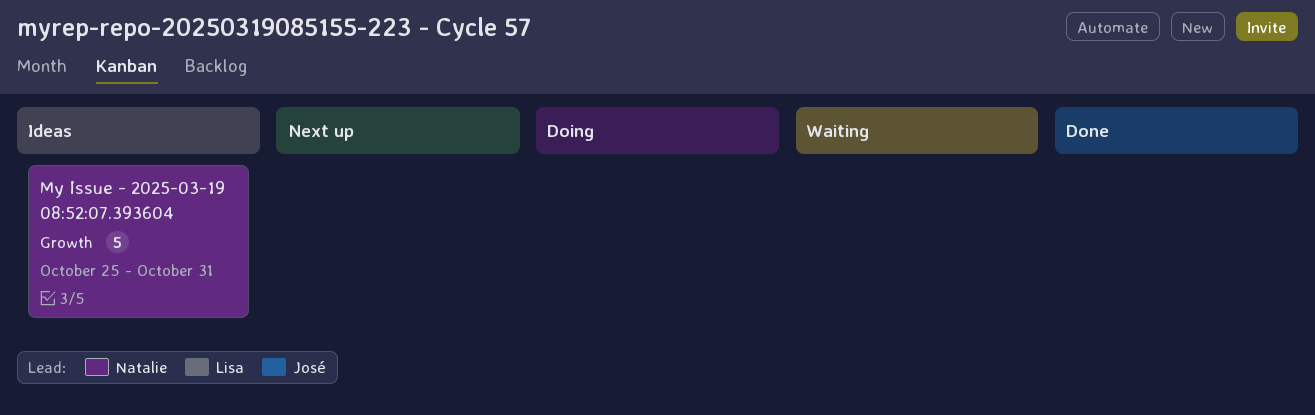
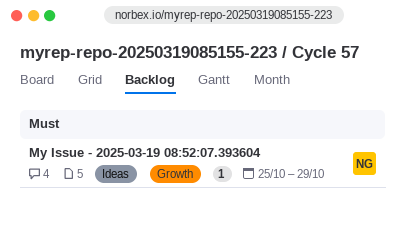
My Issue - 2025-03-19 08:52:07.393604, estimate: 5 -> 1
My Issue - 2025-03-19 08:52:07.393604, due: Oct 31 -> Oct 29

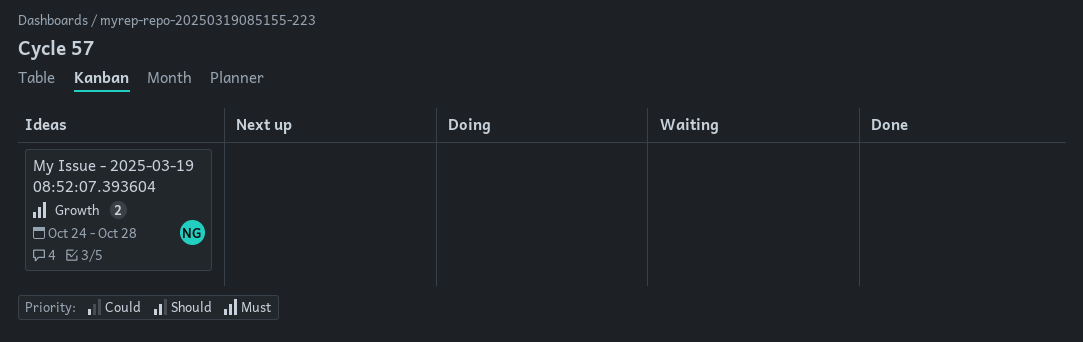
My Issue - 2025-03-19 08:52:07.393604, estimate: 1 -> 2
My Issue - 2025-03-19 08:52:07.393604, start: Oct 25 -> Oct 24
My Issue - 2025-03-19 08:52:07.393604, due: Oct 29 -> Oct 28

